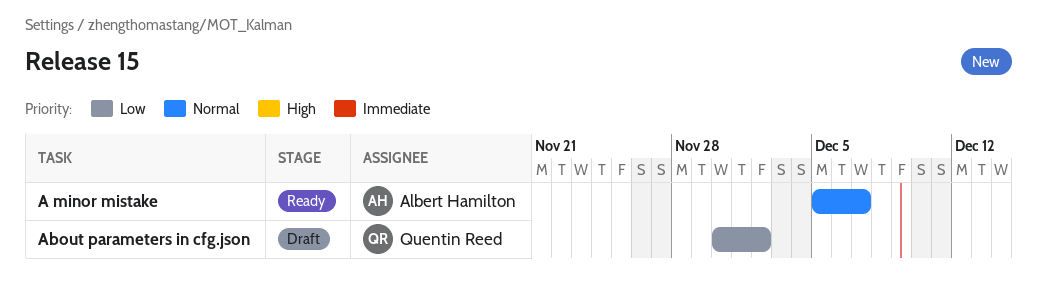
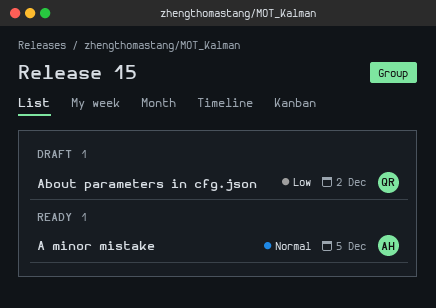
A minor mistake, due: Dec 7 -> Dec 5

